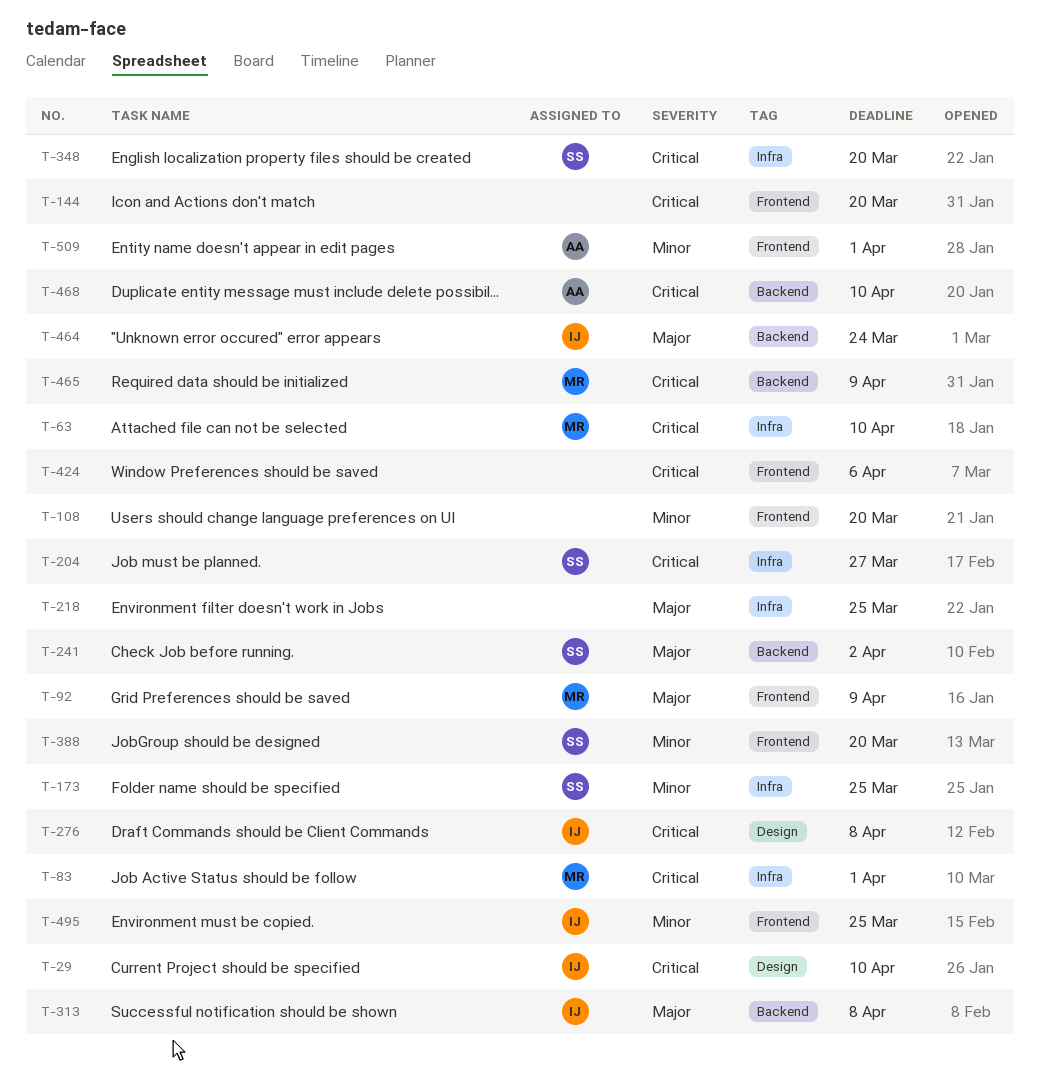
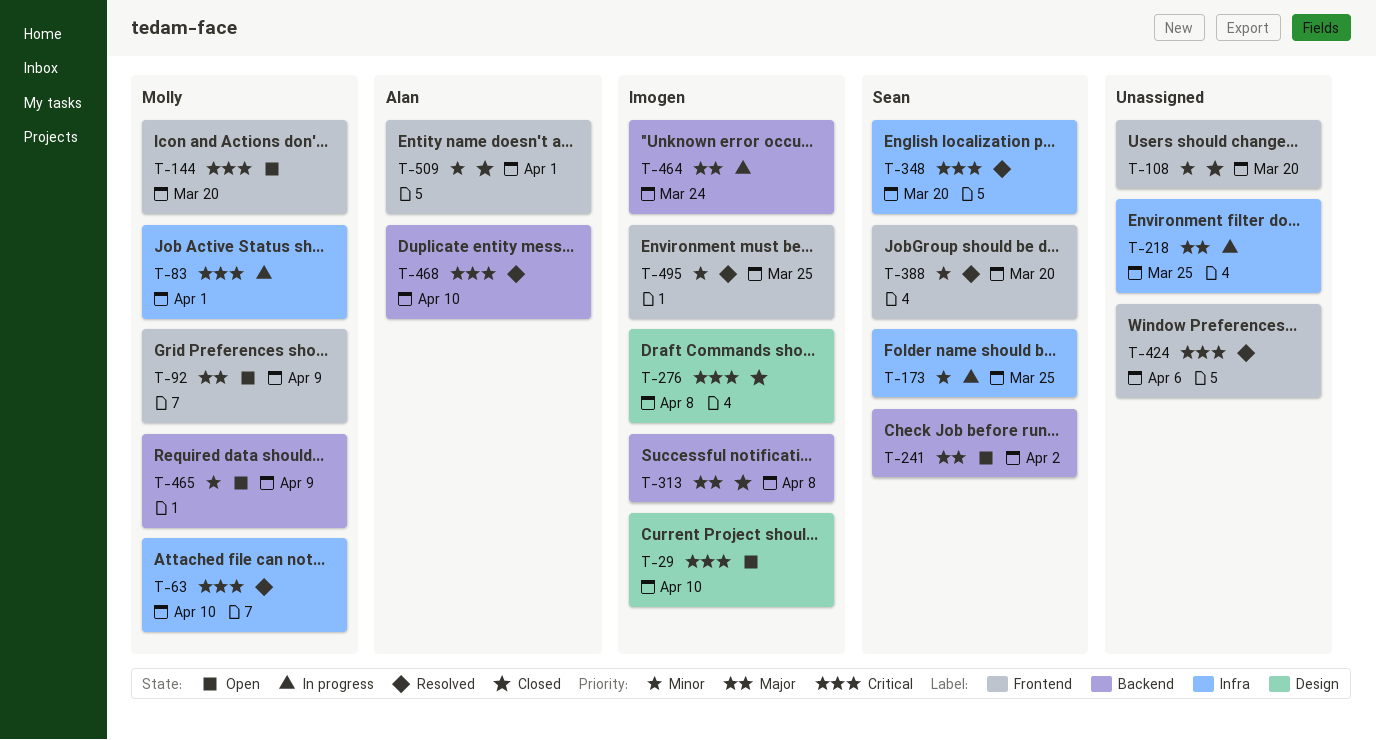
T-144, owner: none -> Molly
T-204: present -> none
T-465, priority: Critical -> Minor

